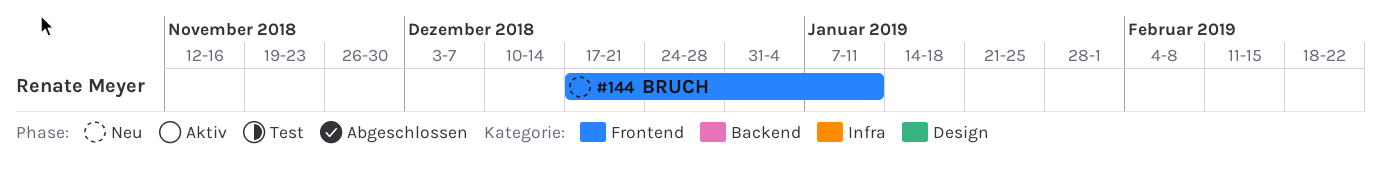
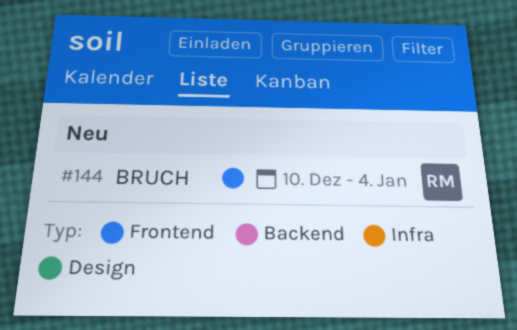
#144, start: Dec 17 -> Dec 10
#144, due: Jan 11 -> Jan 4

